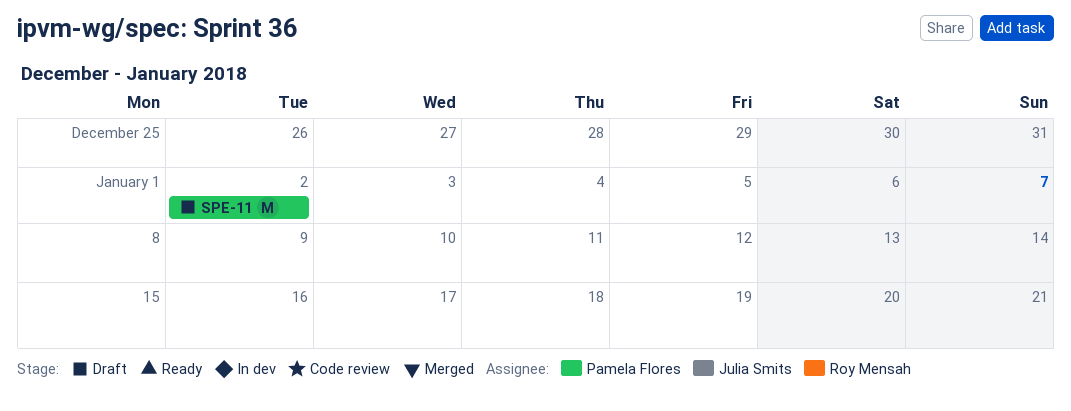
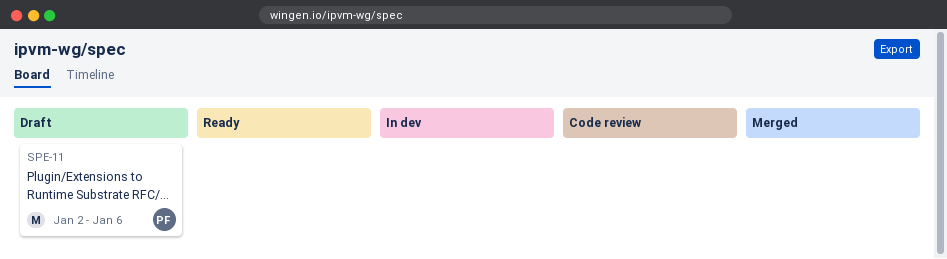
SPE-11, due: Jan 2 -> Jan 6

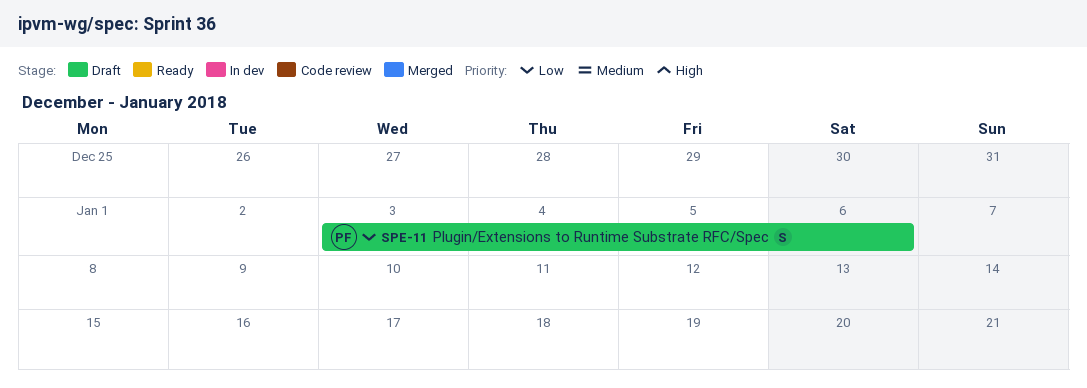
SPE-11, estimate: M -> S
SPE-11, start: Jan 2 -> Jan 3

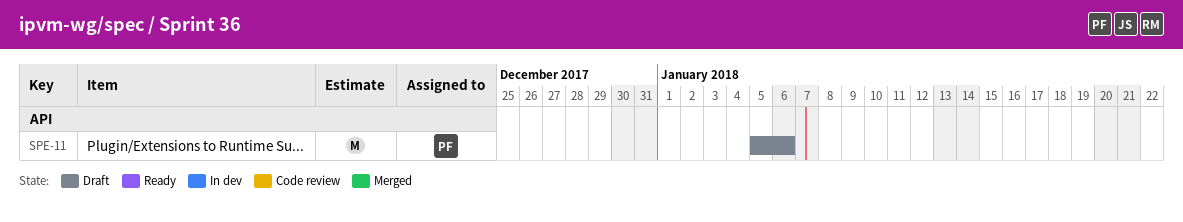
SPE-11, estimate: S -> M
SPE-11, start: Jan 3 -> Jan 5

